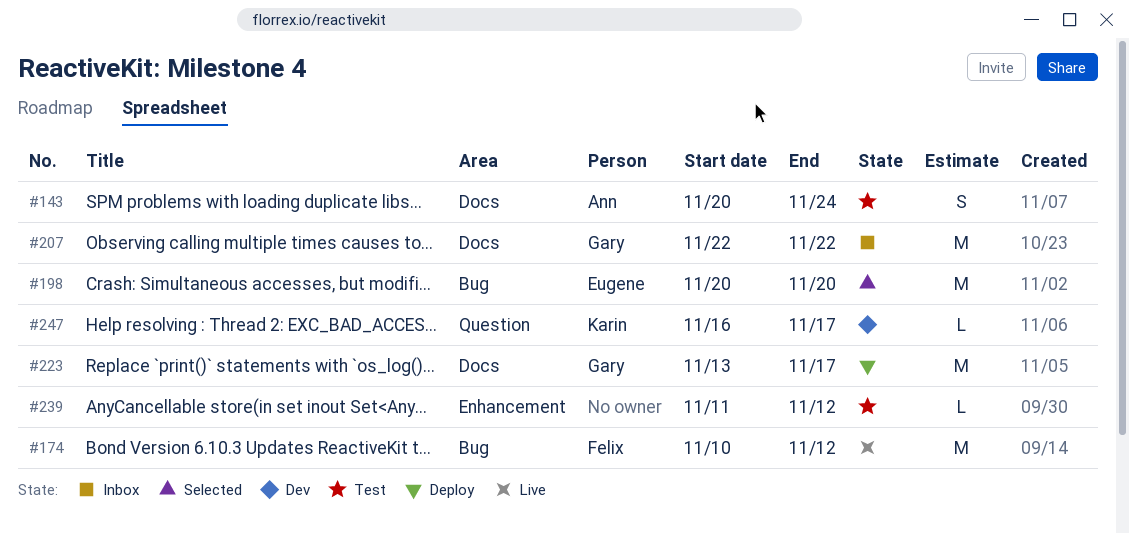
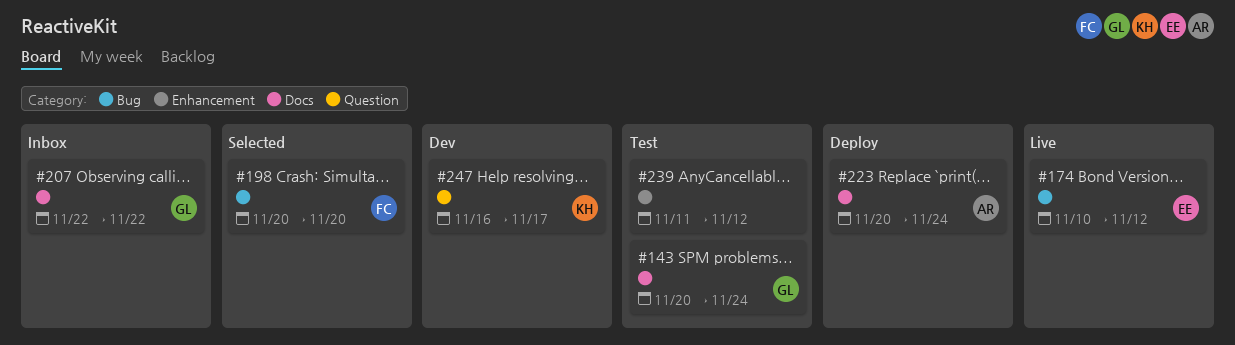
#143, owner: Ann -> Gary
#174, owner: Felix -> Eugene
#198, owner: Eugene -> Felix
#223, owner: Gary -> Ann
#223, start: Nov 13 -> Nov 20
#223, due: Nov 17 -> Nov 24

